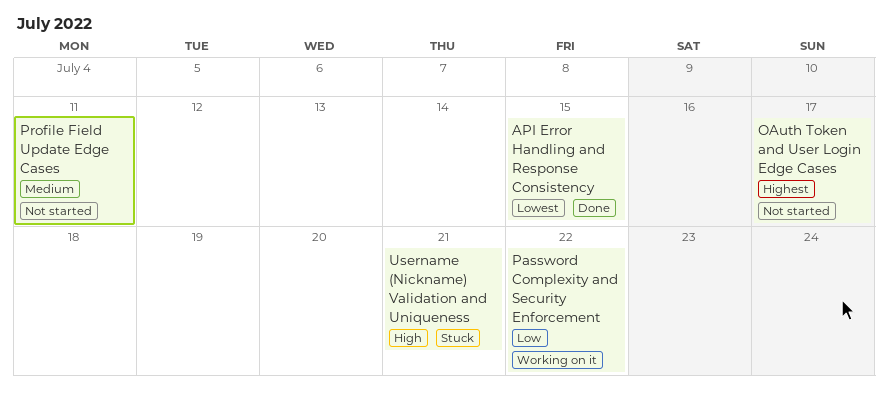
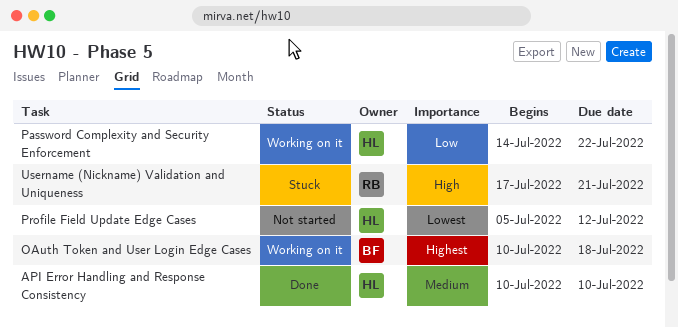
API Error Handling and Response Consistency, priority: Lowest -> Medium
API Error Handling and Response Consistency, due: Jul 15 -> Jul 10
OAuth Token and User Login Edge Cases, status: Not started -> Working on it
OAuth Token and User Login Edge Cases, due: Jul 17 -> Jul 18
Profile Field Update Edge Cases, priority: Medium -> Lowest
Profile Field Update Edge Cases, due: Jul 11 -> Jul 12

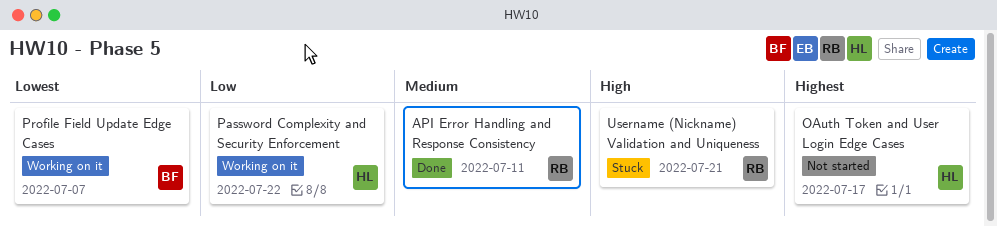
API Error Handling and Response Consistency, owner: HL -> RB
API Error Handling and Response Consistency, due: Jul 10 -> Jul 11
OAuth Token and User Login Edge Cases, status: Working on it -> Not started
OAuth Token and User Login Edge Cases, owner: BF -> HL
OAuth Token and User Login Edge Cases, due: Jul 18 -> Jul 17
Profile Field Update Edge Cases, status: Not started -> Working on it
Profile Field Update Edge Cases, owner: HL -> BF
Profile Field Update Edge Cases, due: Jul 12 -> Jul 7

